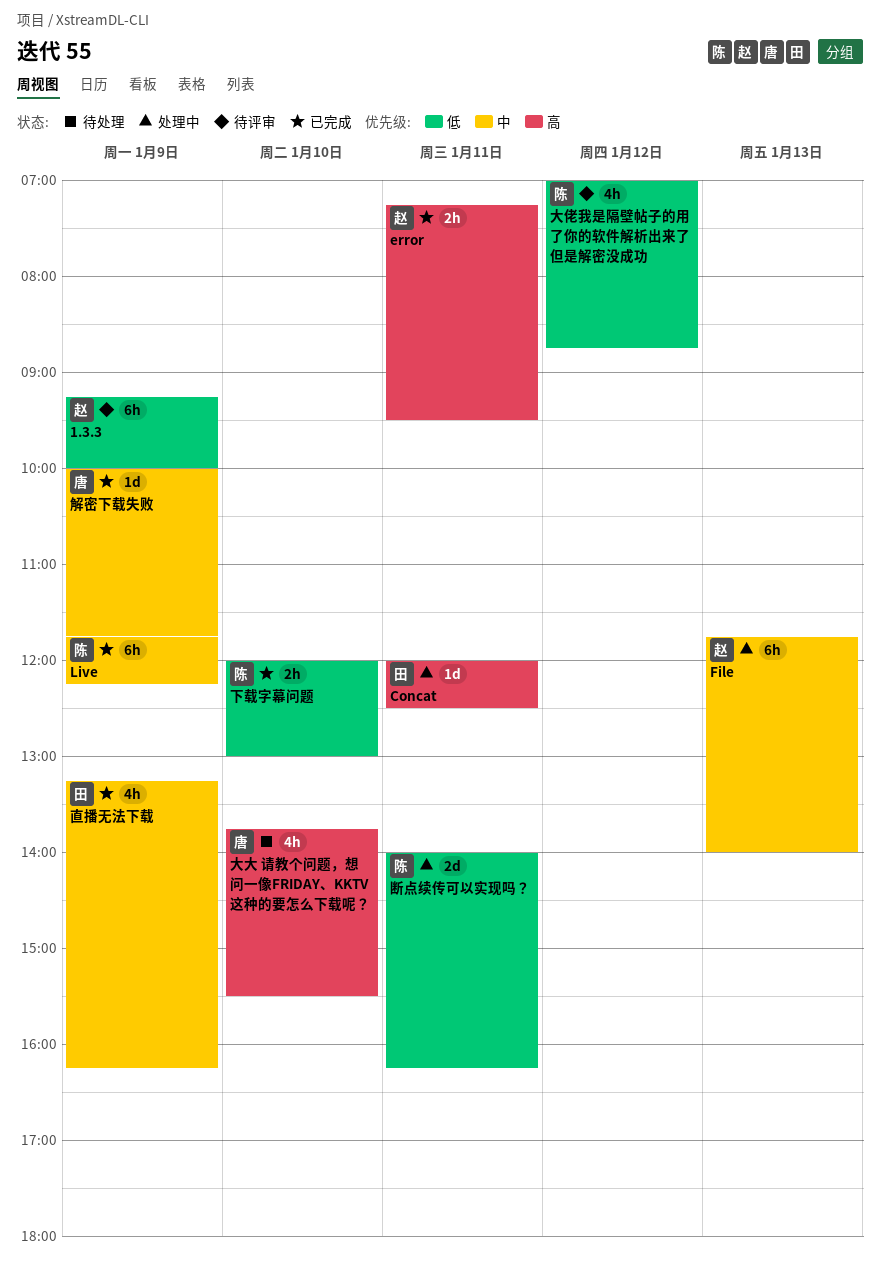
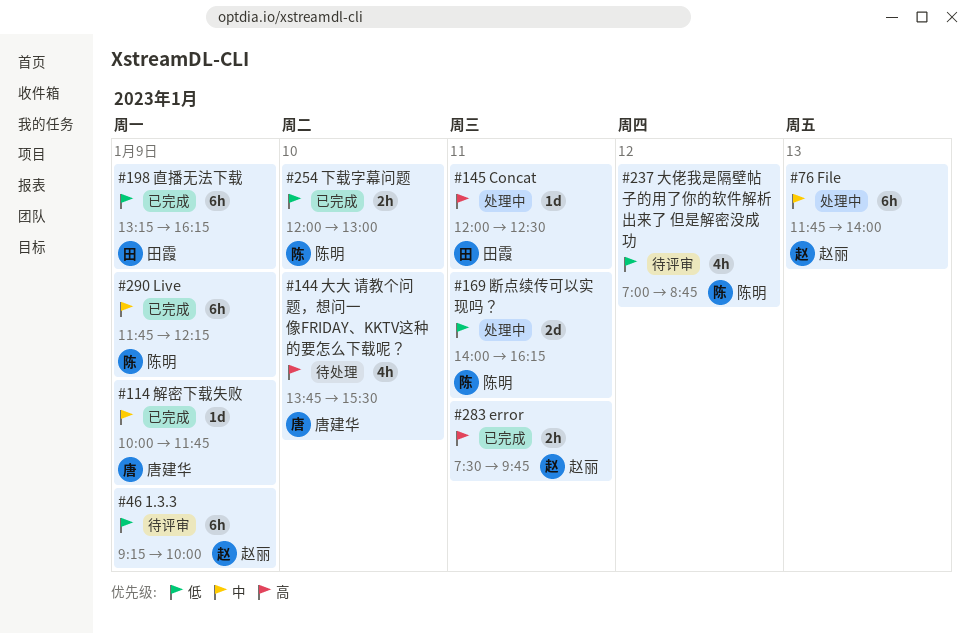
error, begins: 07:15 -> 07:30
error, ends: 09:30 -> 09:45
直播无法下载, priority: 中 -> 低
直播无法下载, estimate: 4h -> 6h

